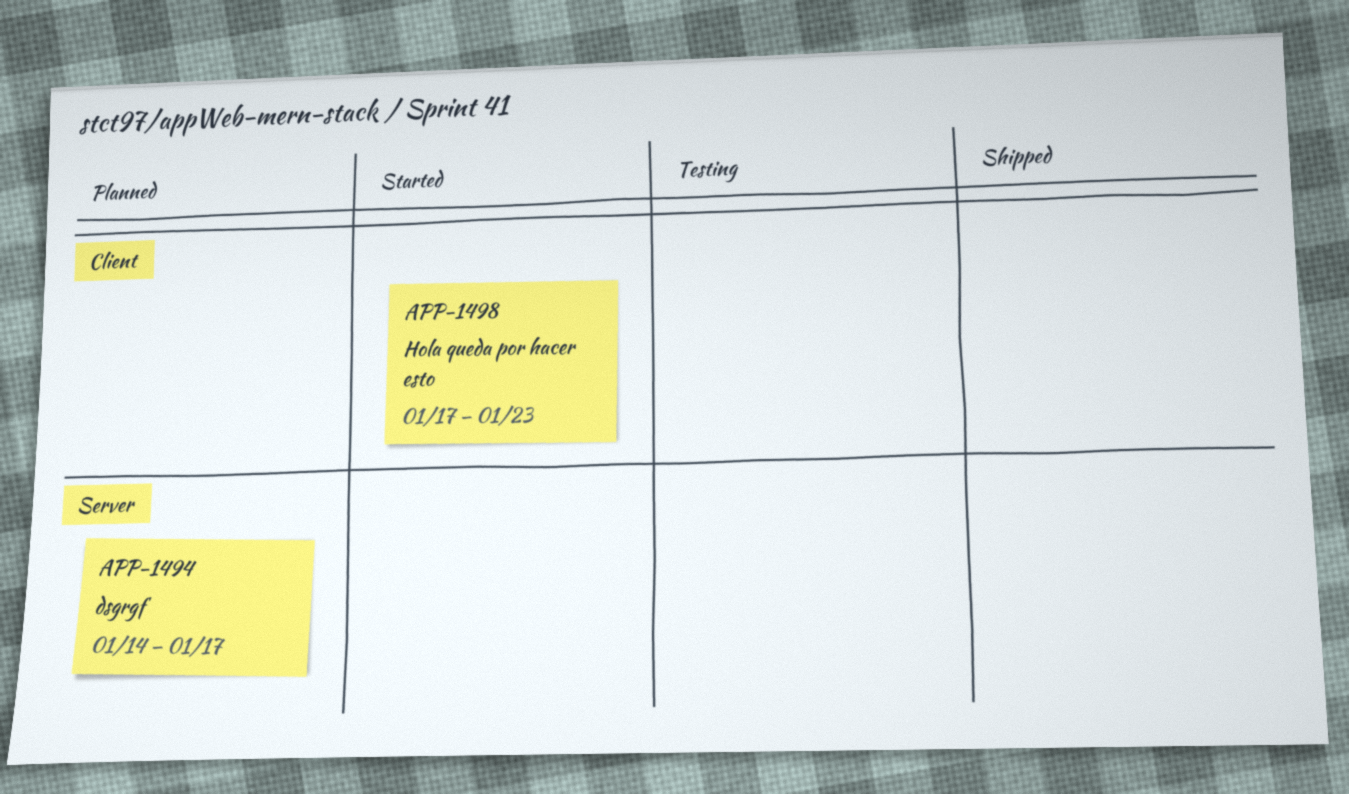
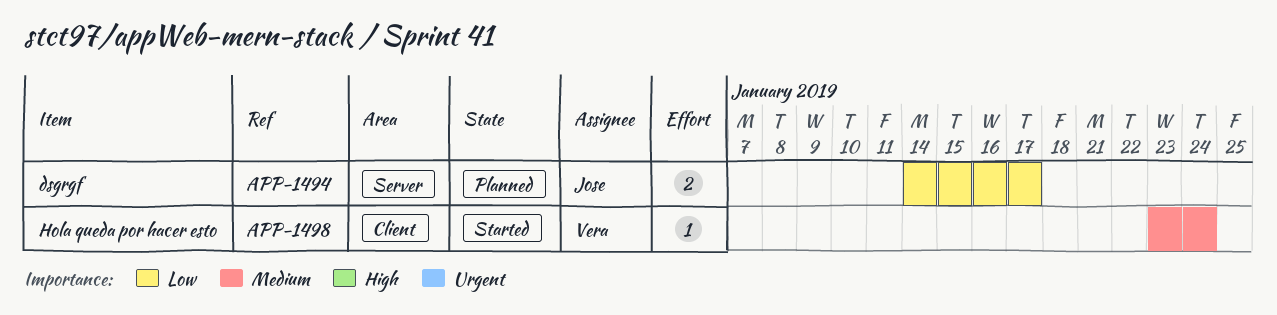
APP-1498, start: Jan 17 -> Jan 23
APP-1498, due: Jan 23 -> Jan 24

